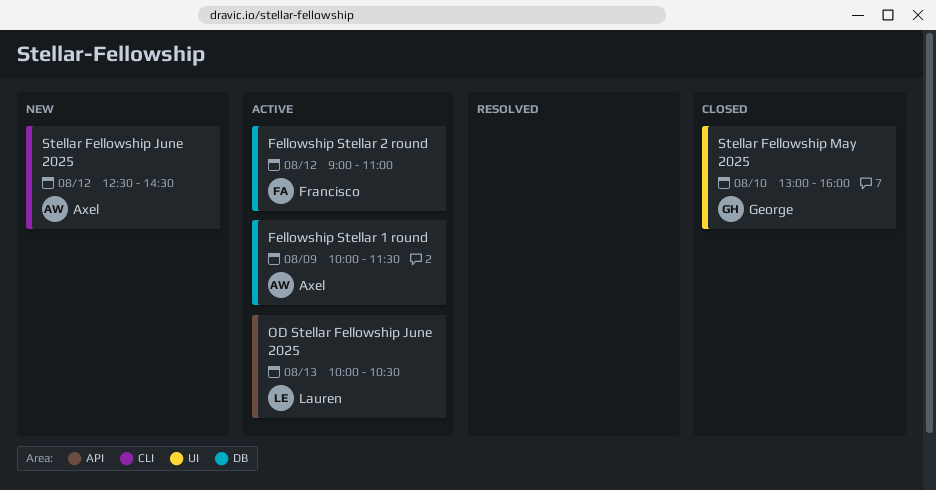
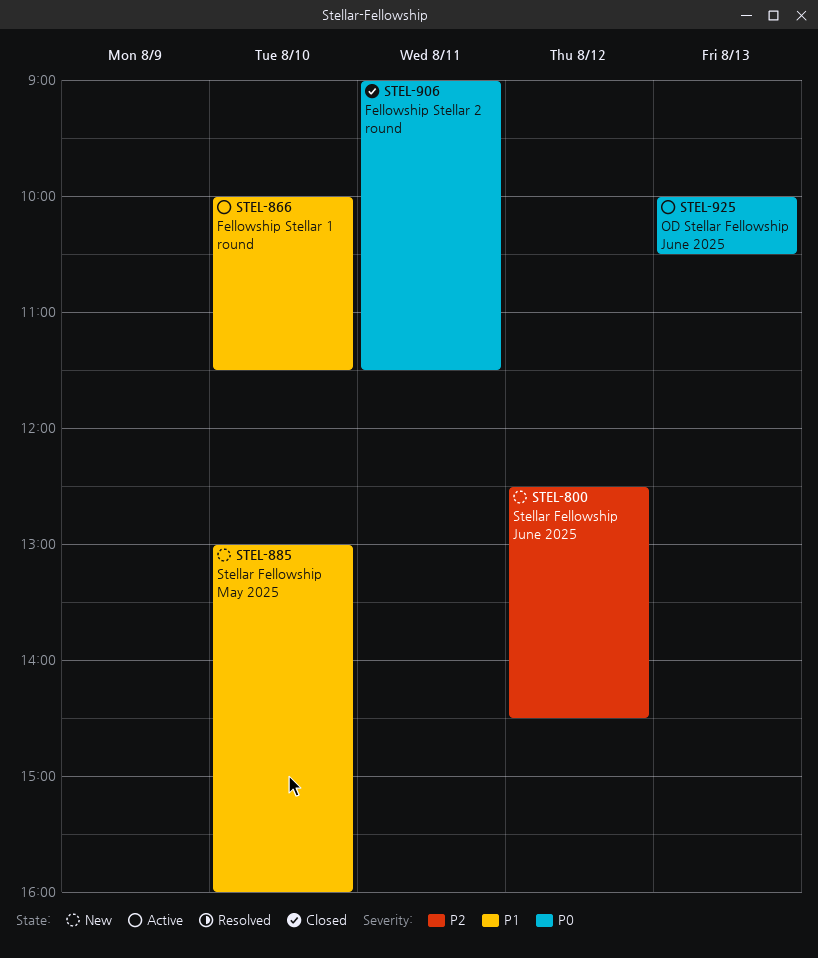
Fellowship Stellar 1 round, day: Aug 9 -> Aug 10
Fellowship Stellar 2 round, status: Active -> Closed
Fellowship Stellar 2 round, day: Aug 12 -> Aug 11
Fellowship Stellar 2 round, ends: 11:00 -> 11:30
Stellar Fellowship May 2025, status: Closed -> New

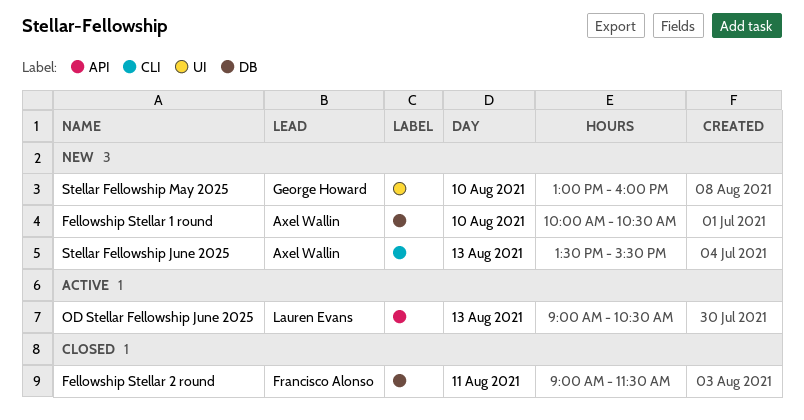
Fellowship Stellar 1 round, status: Active -> New
Fellowship Stellar 1 round, ends: 11:30 -> 10:30
OD Stellar Fellowship June 2025, begins: 10:00 -> 09:00
Stellar Fellowship June 2025, day: Aug 12 -> Aug 13
Stellar Fellowship June 2025, begins: 12:30 -> 13:30
Stellar Fellowship June 2025, ends: 14:30 -> 15:30

